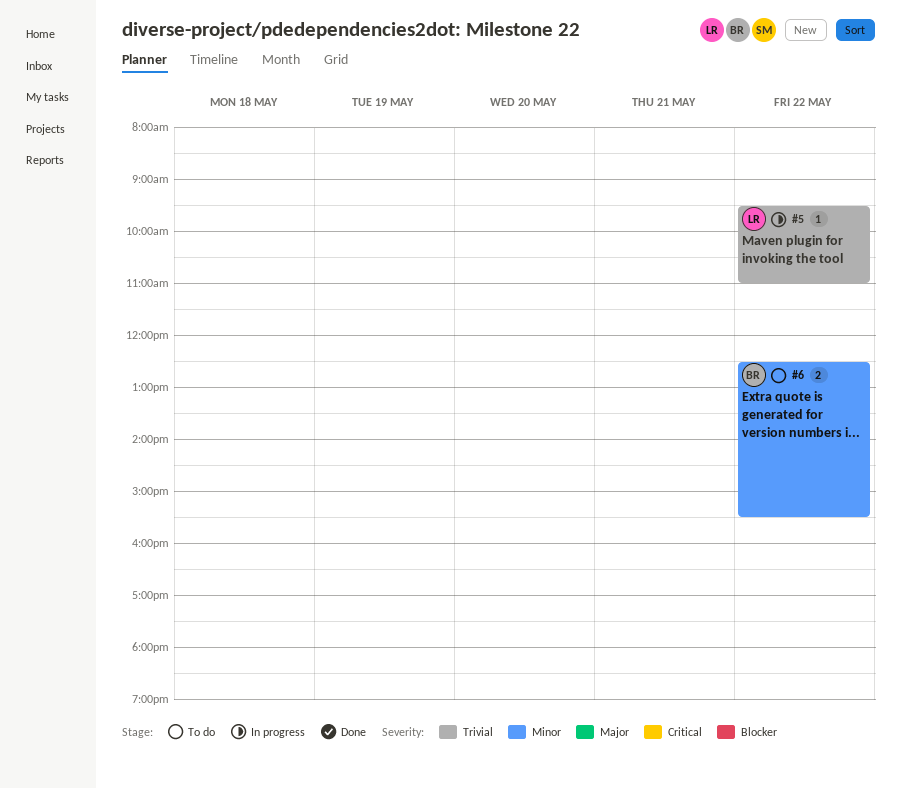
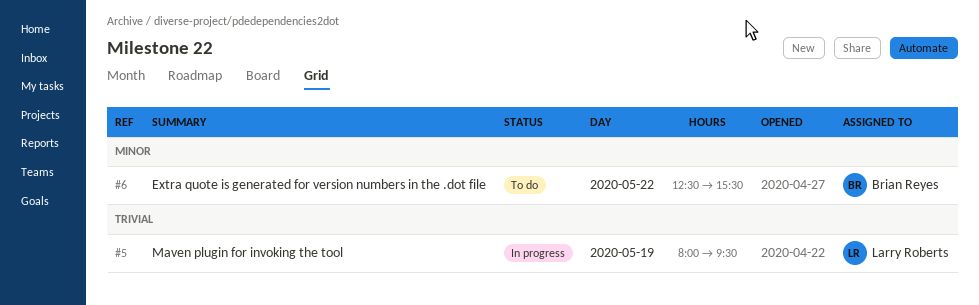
#5, day: May 22 -> May 19
#5, begins: 09:30 -> 08:00
#5, ends: 11:00 -> 09:30

